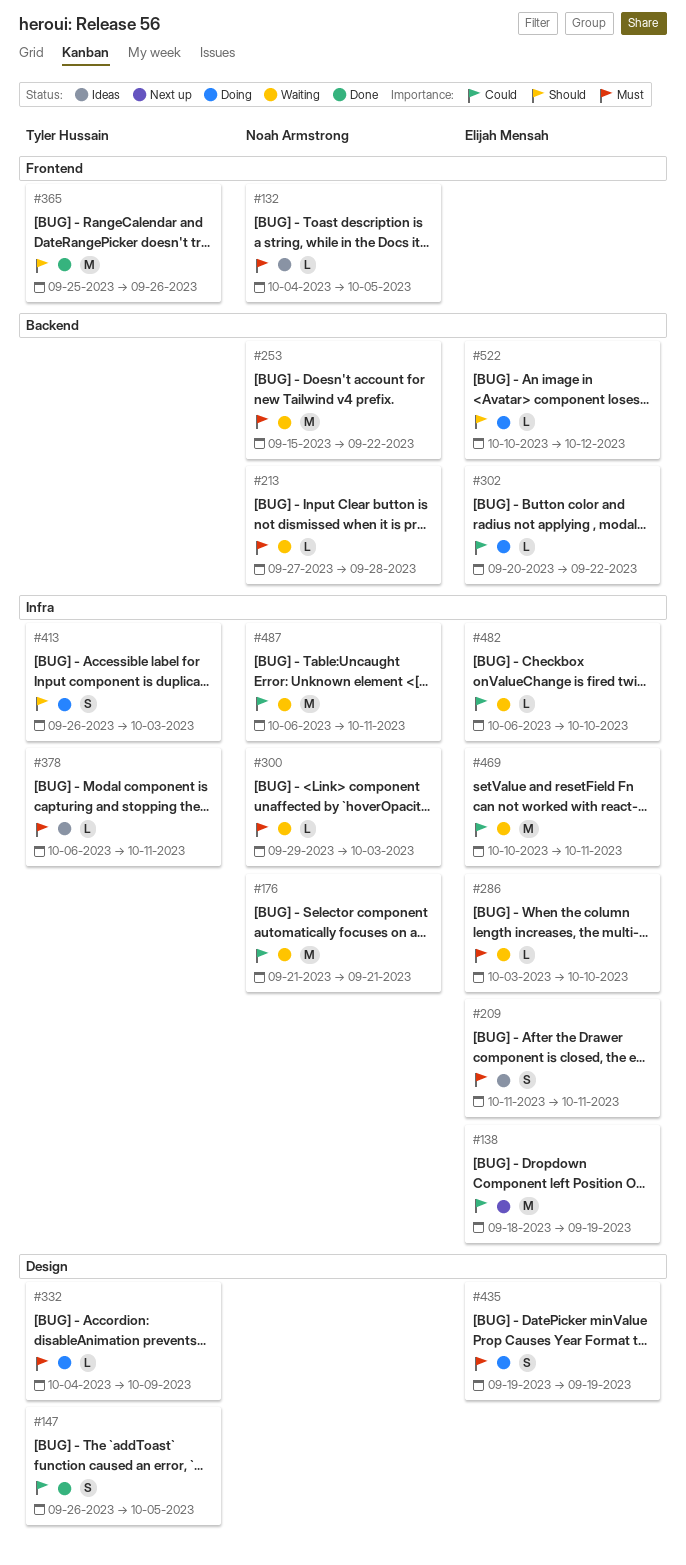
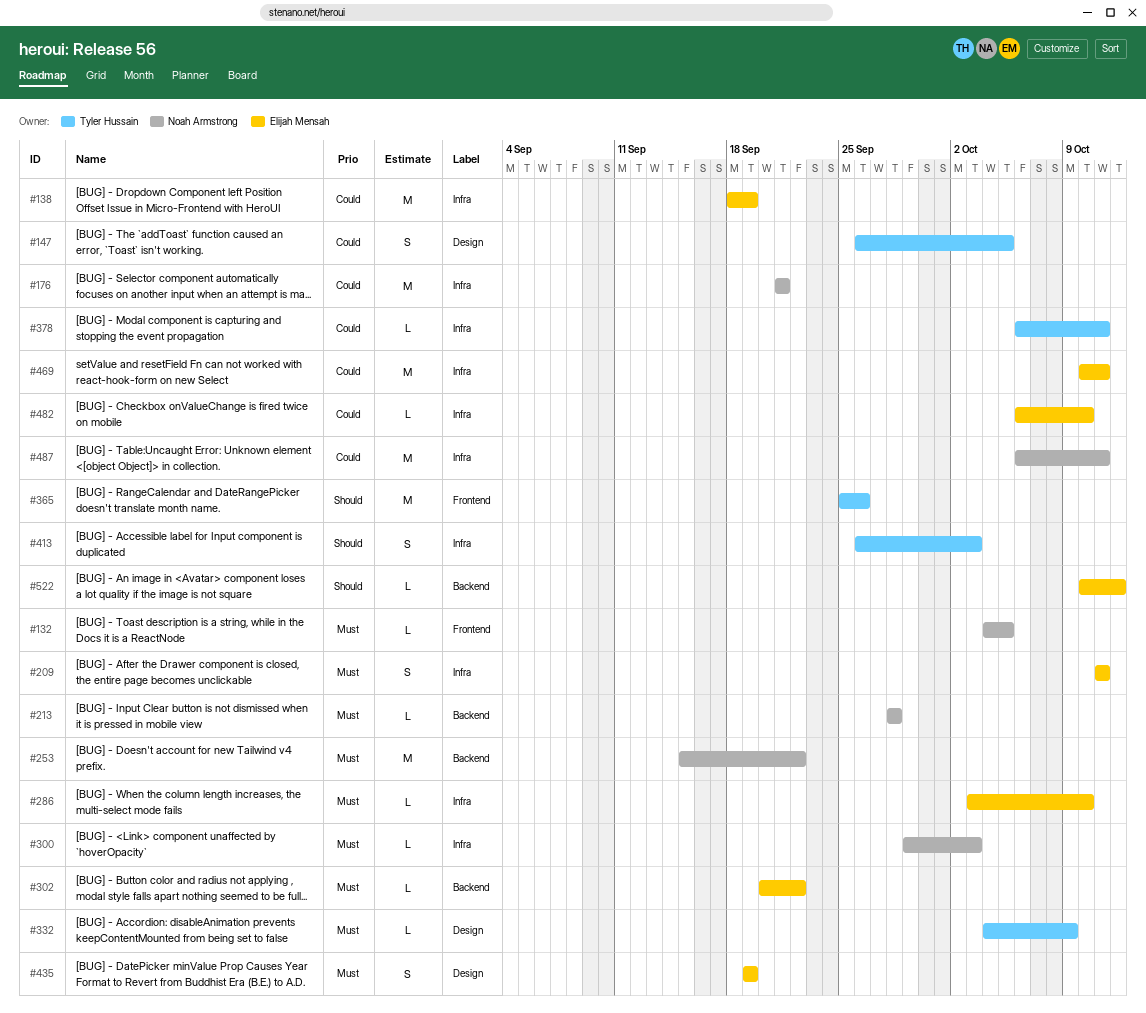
#213, start: Sep 27 -> Sep 28
#302, priority: Could -> Must
#378, priority: Must -> Could

